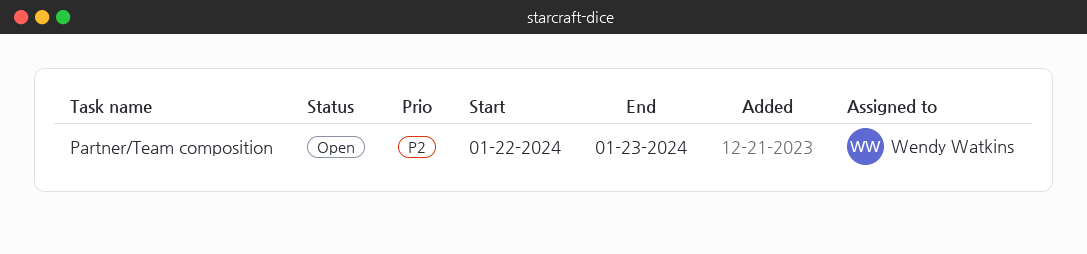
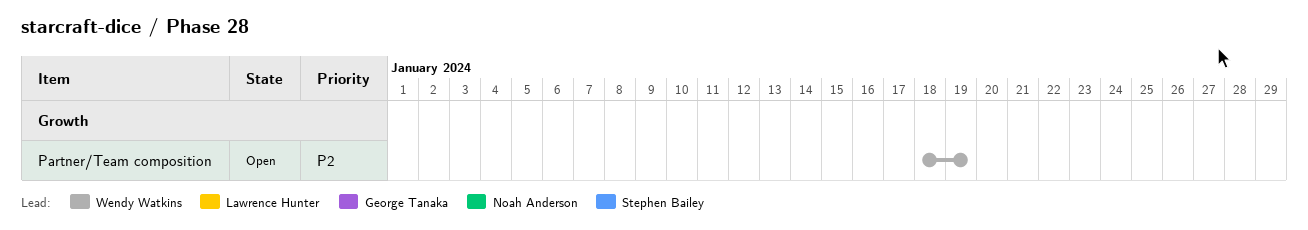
Partner/Team composition, start: Jan 22 -> Jan 18
Partner/Team composition, due: Jan 23 -> Jan 19

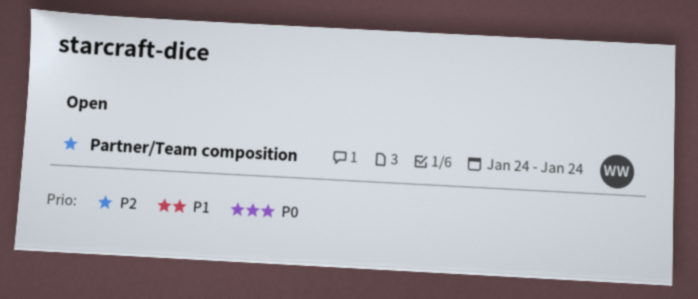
Partner/Team composition, start: Jan 18 -> Jan 24
Partner/Team composition, due: Jan 19 -> Jan 24

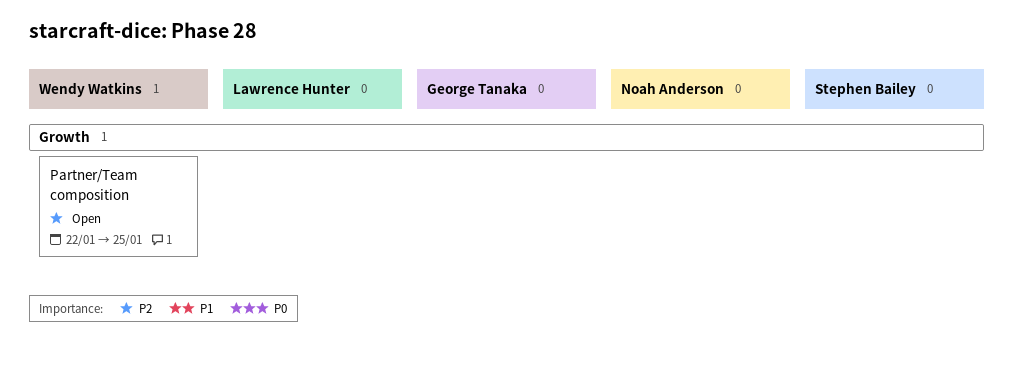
Partner/Team composition, start: Jan 24 -> Jan 22
Partner/Team composition, due: Jan 24 -> Jan 25

